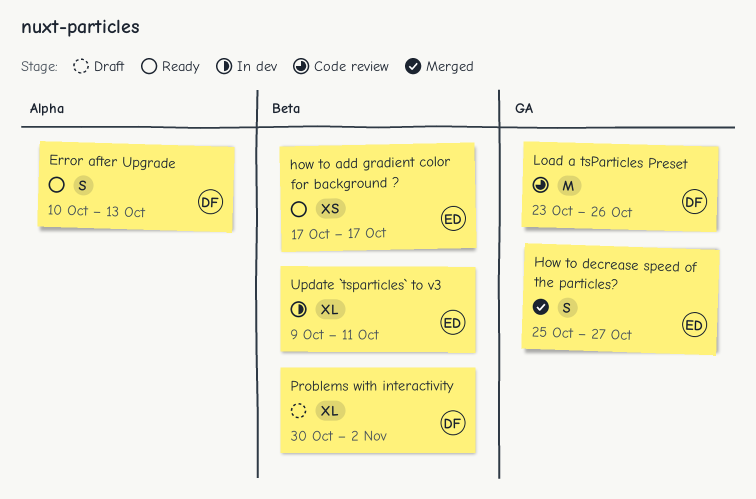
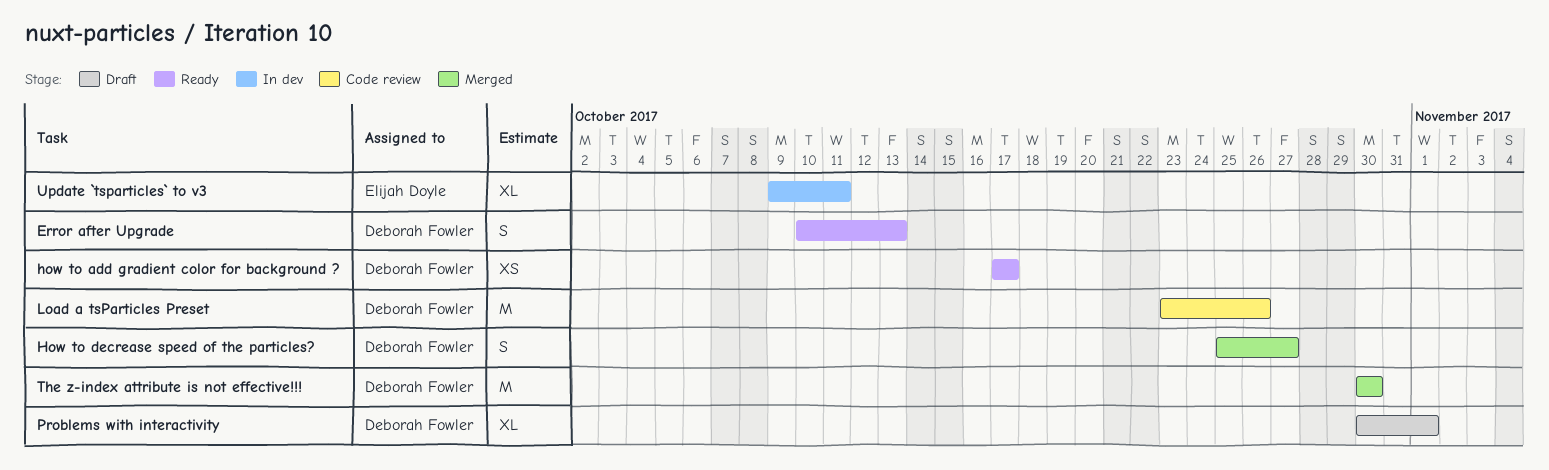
how to add gradient color for background ?, owner: Elijah Doyle -> Deborah Fowler
How to decrease speed of the particles?, owner: Elijah Doyle -> Deborah Fowler
Problems with interactivity, due: Nov 2 -> Nov 1
The z-index attribute is not effective!!!: none -> present

